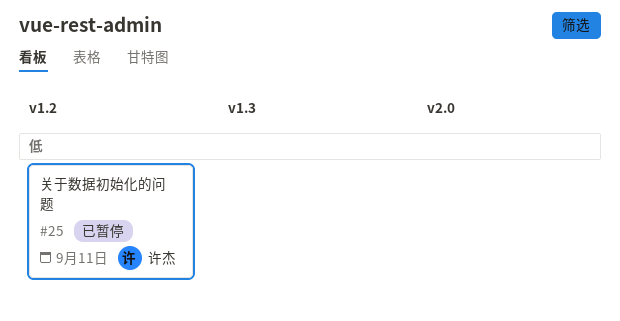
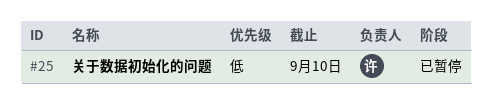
#25, due: Sep 11 -> Sep 10

